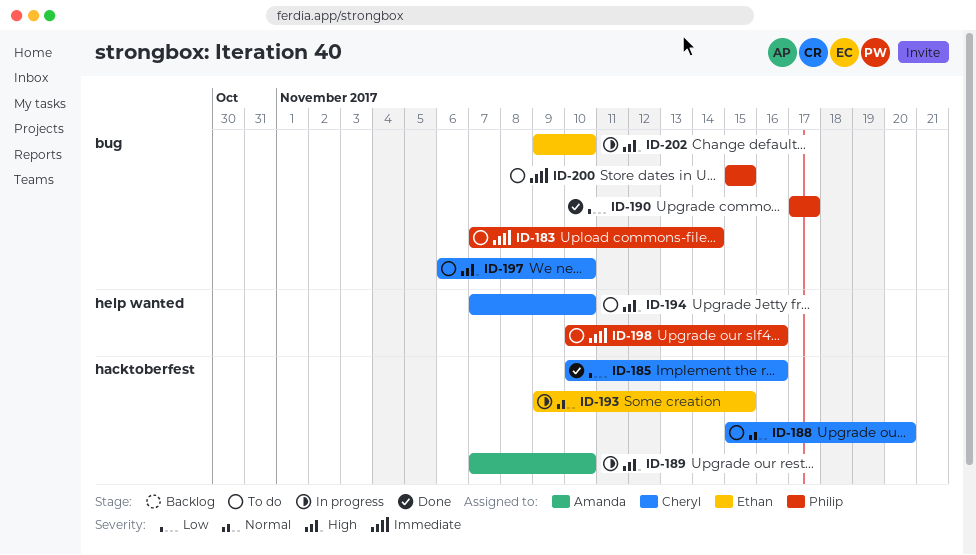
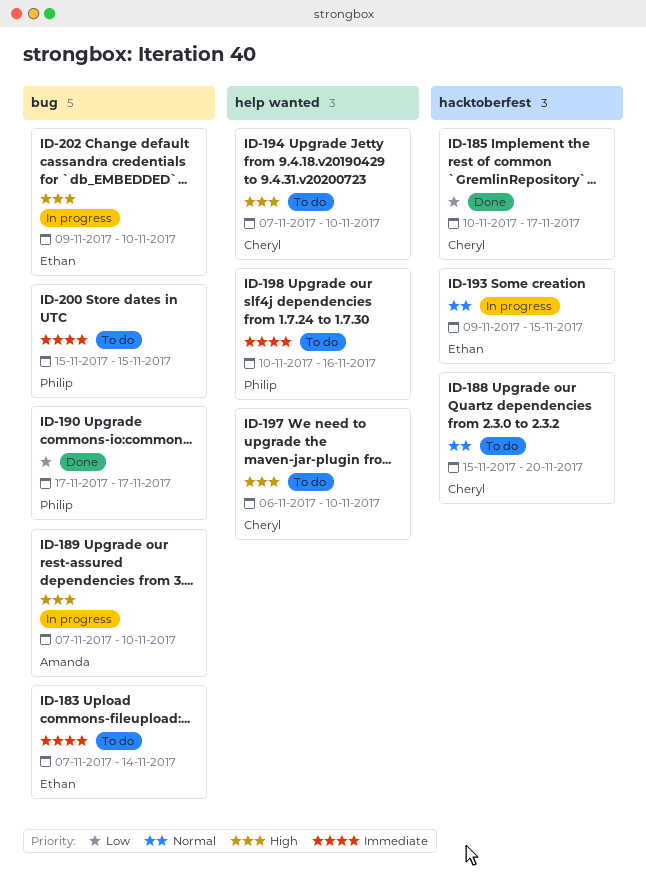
ID-183, owner: Philip -> Ethan
ID-185, due: Nov 16 -> Nov 17
ID-189, label: hacktoberfest -> bug
ID-197, label: bug -> help wanted

